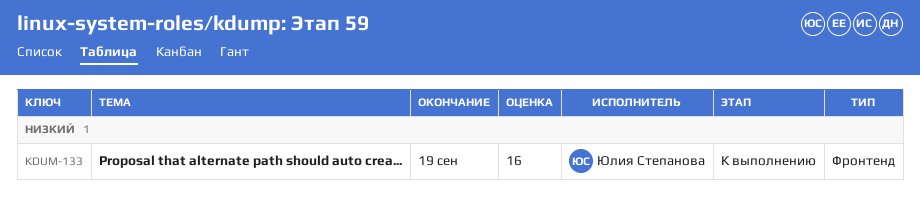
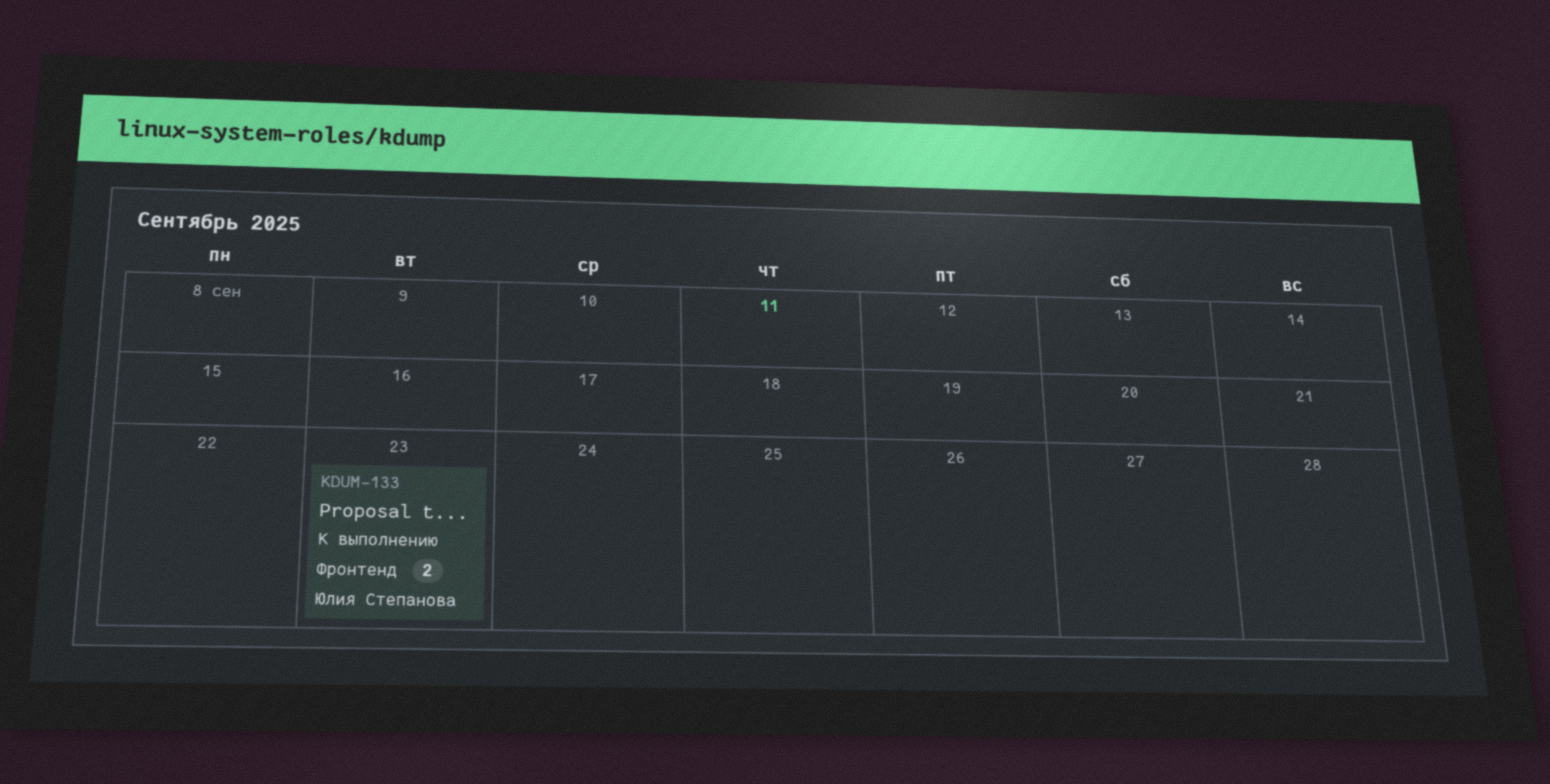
KDUM-133, estimate: 16 -> 2
KDUM-133, due: Sep 19 -> Sep 23

